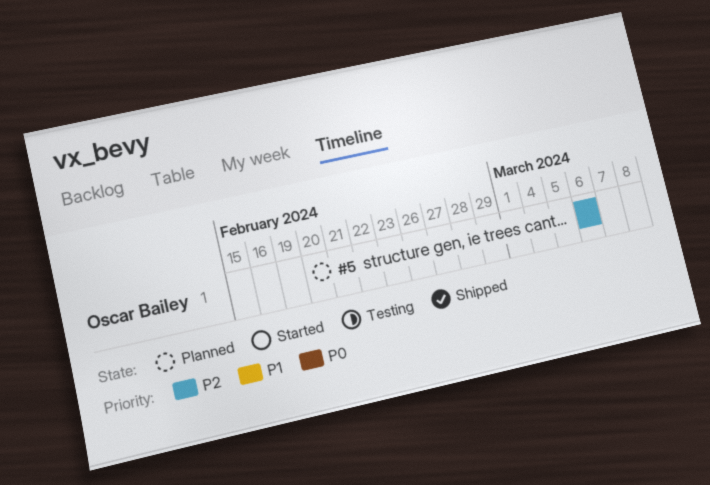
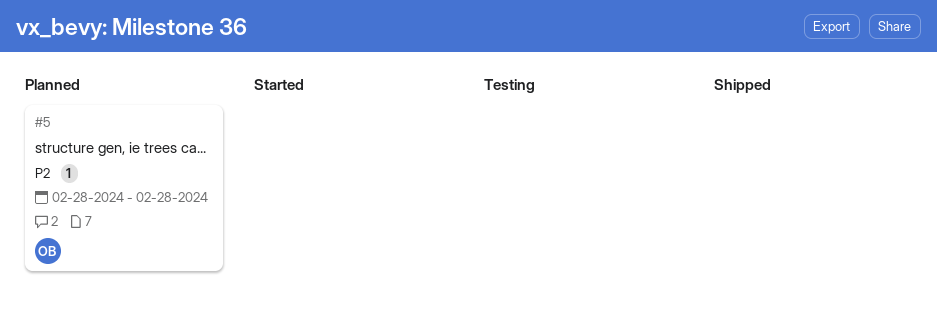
#5, start: Mar 6 -> Feb 28
#5, due: Mar 6 -> Feb 28

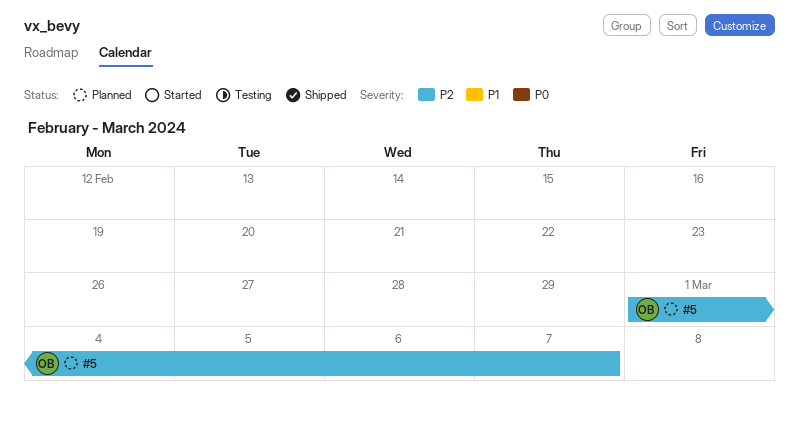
#5, start: Feb 28 -> Mar 1
#5, due: Feb 28 -> Mar 7

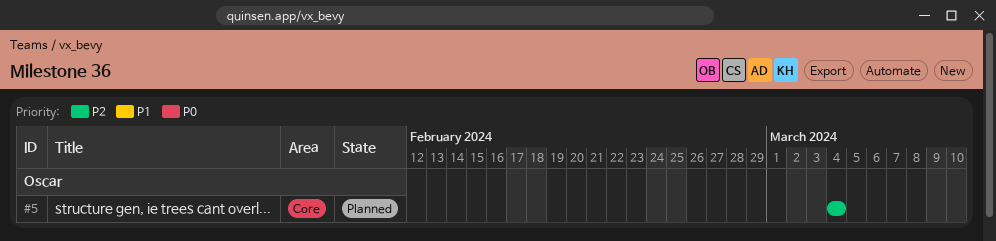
#5, start: Mar 1 -> Mar 4
#5, due: Mar 7 -> Mar 4

